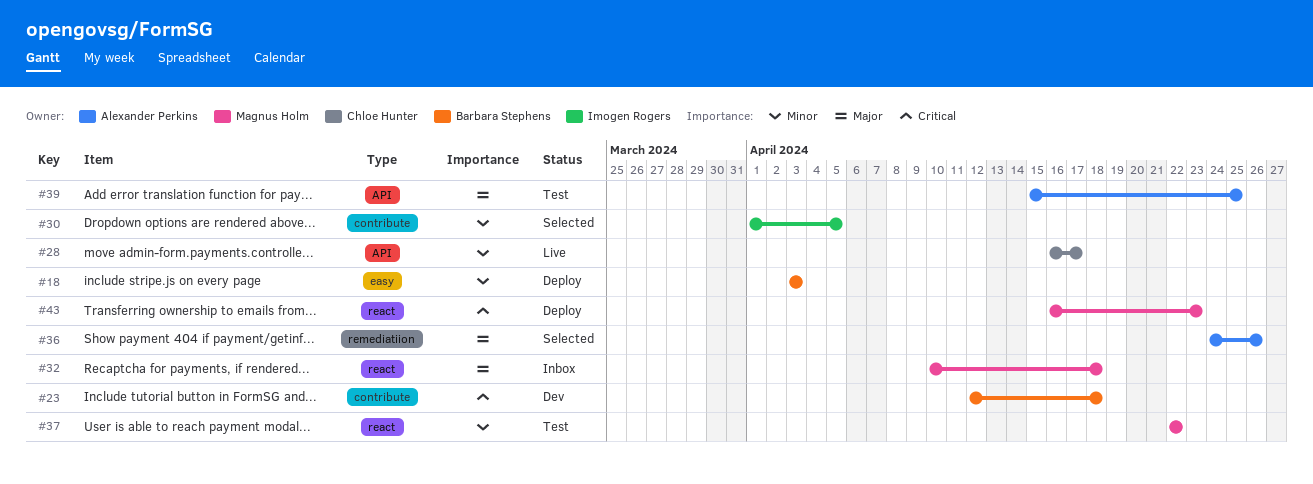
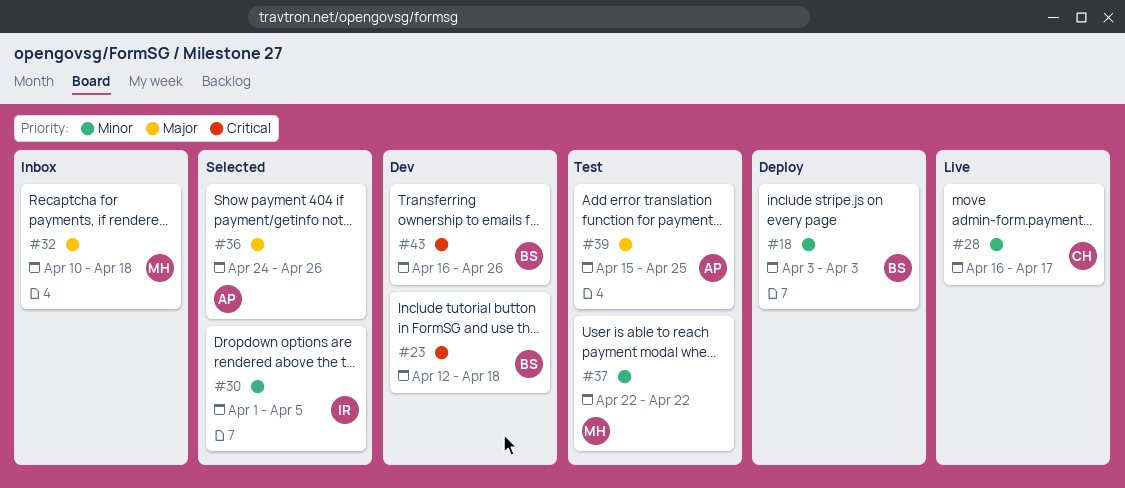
#43, status: Deploy -> Dev
#43, owner: Magnus Holm -> Barbara Stephens
#43, due: Apr 23 -> Apr 26

